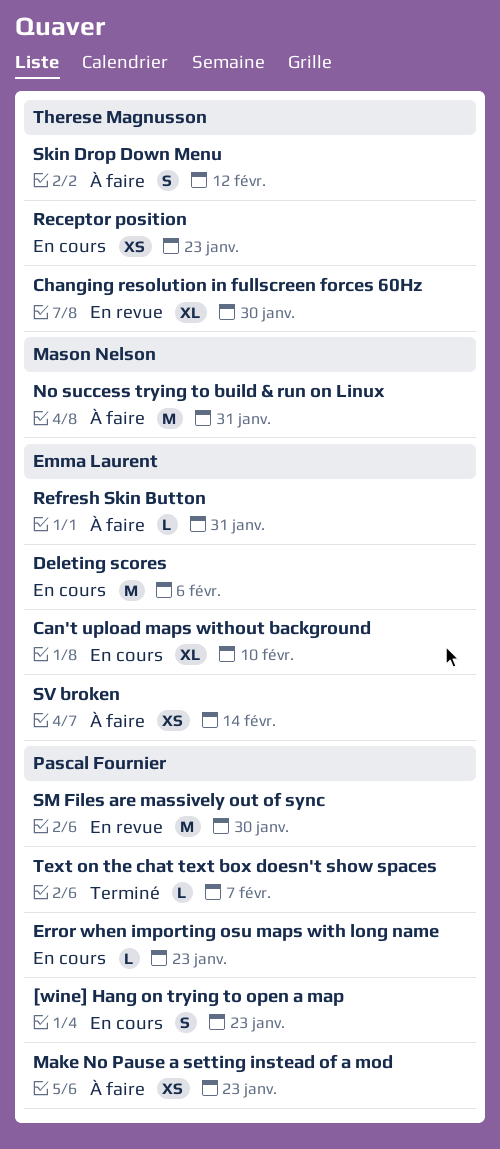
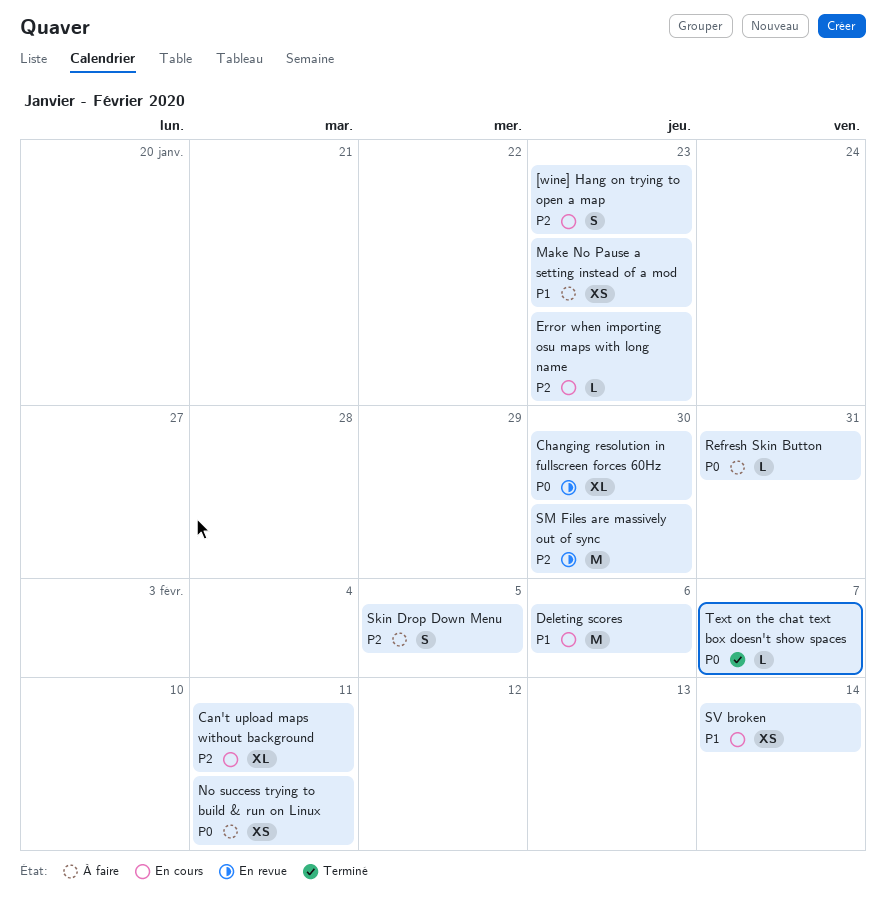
Can't upload maps without background, due: Feb 10 -> Feb 11
No success trying to build & run on Linux, estimate: M -> XS
No success trying to build & run on Linux, due: Jan 31 -> Feb 11
Receptor position: present -> none
Skin Drop Down Menu, due: Feb 12 -> Feb 5
SV broken, status: À faire -> En cours

